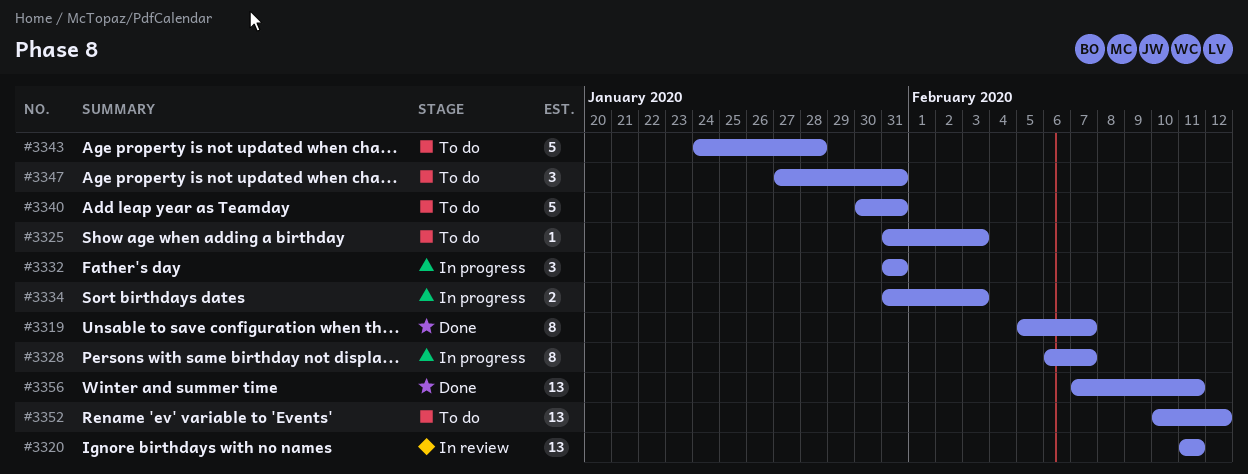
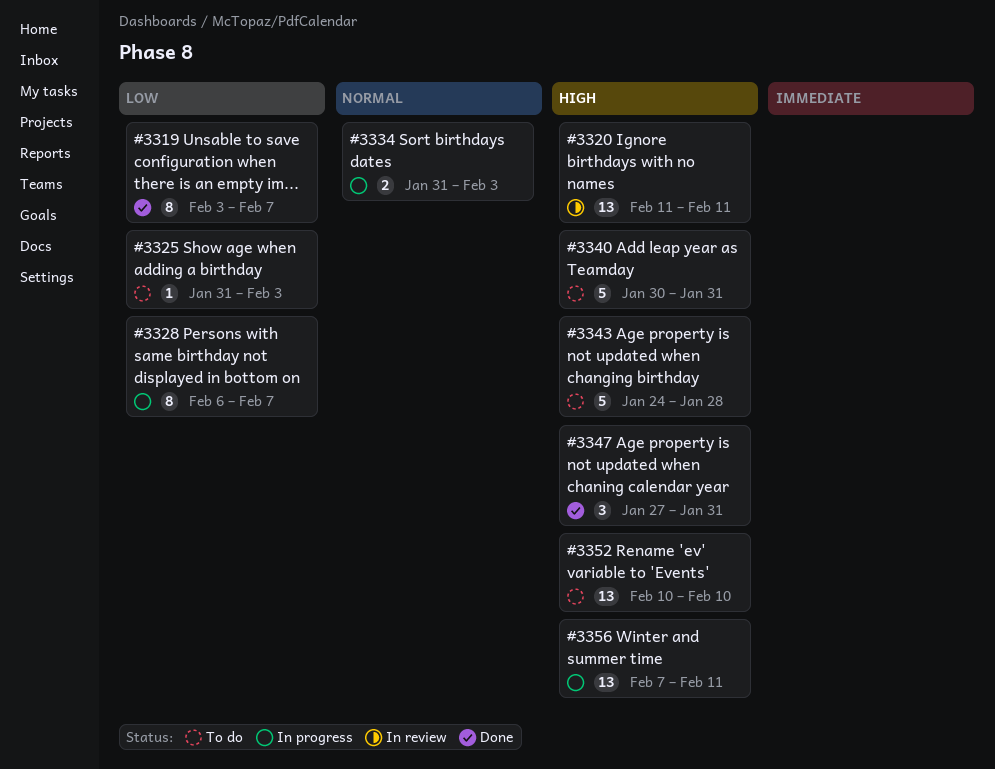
#3319, start: Feb 5 -> Feb 3
#3332: present -> none
#3347, status: To do -> Done
#3352, due: Feb 12 -> Feb 10
#3356, status: Done -> In progress

